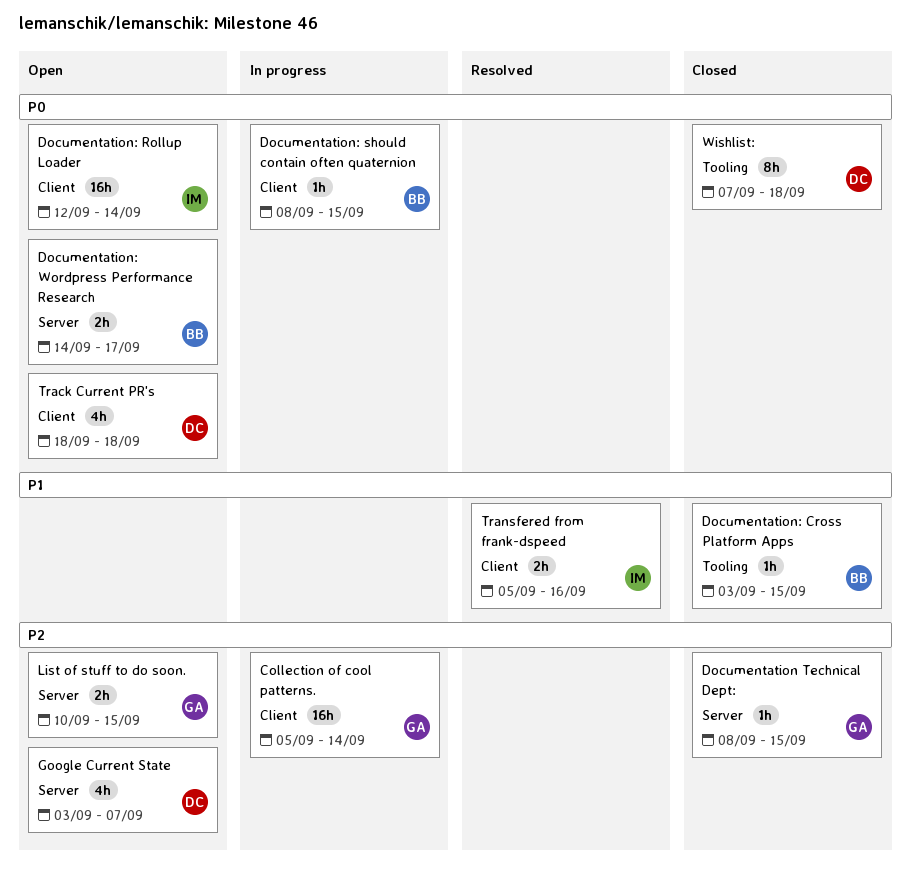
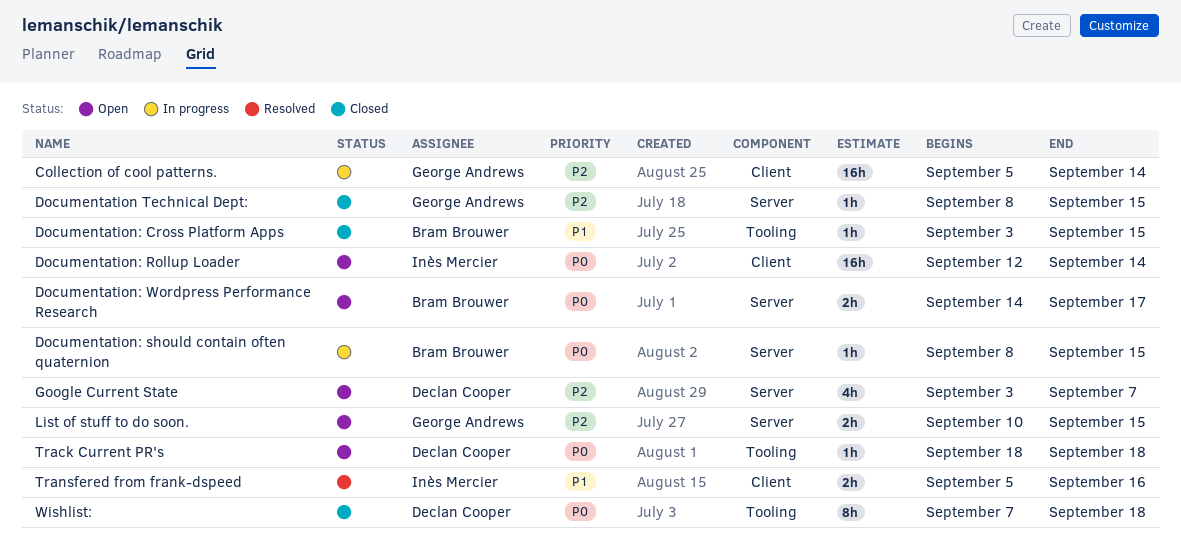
Documentation: should contain often quaternion, label: Client -> Server
Track Current PR's, label: Client -> Tooling
Track Current PR's, estimate: 4h -> 1h

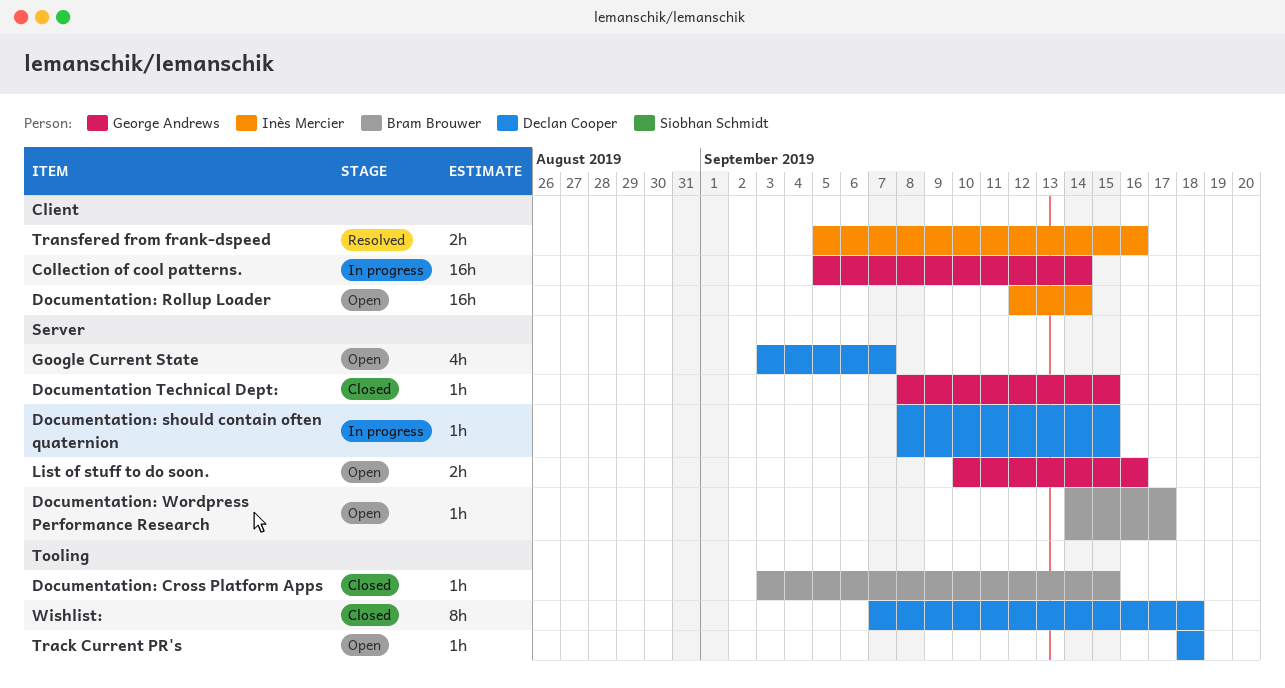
Documentation: should contain often quaternion, owner: Bram Brouwer -> Declan Cooper
Documentation: Wordpress Performance Research, estimate: 2h -> 1h
List of stuff to do soon., due: Sep 15 -> Sep 16

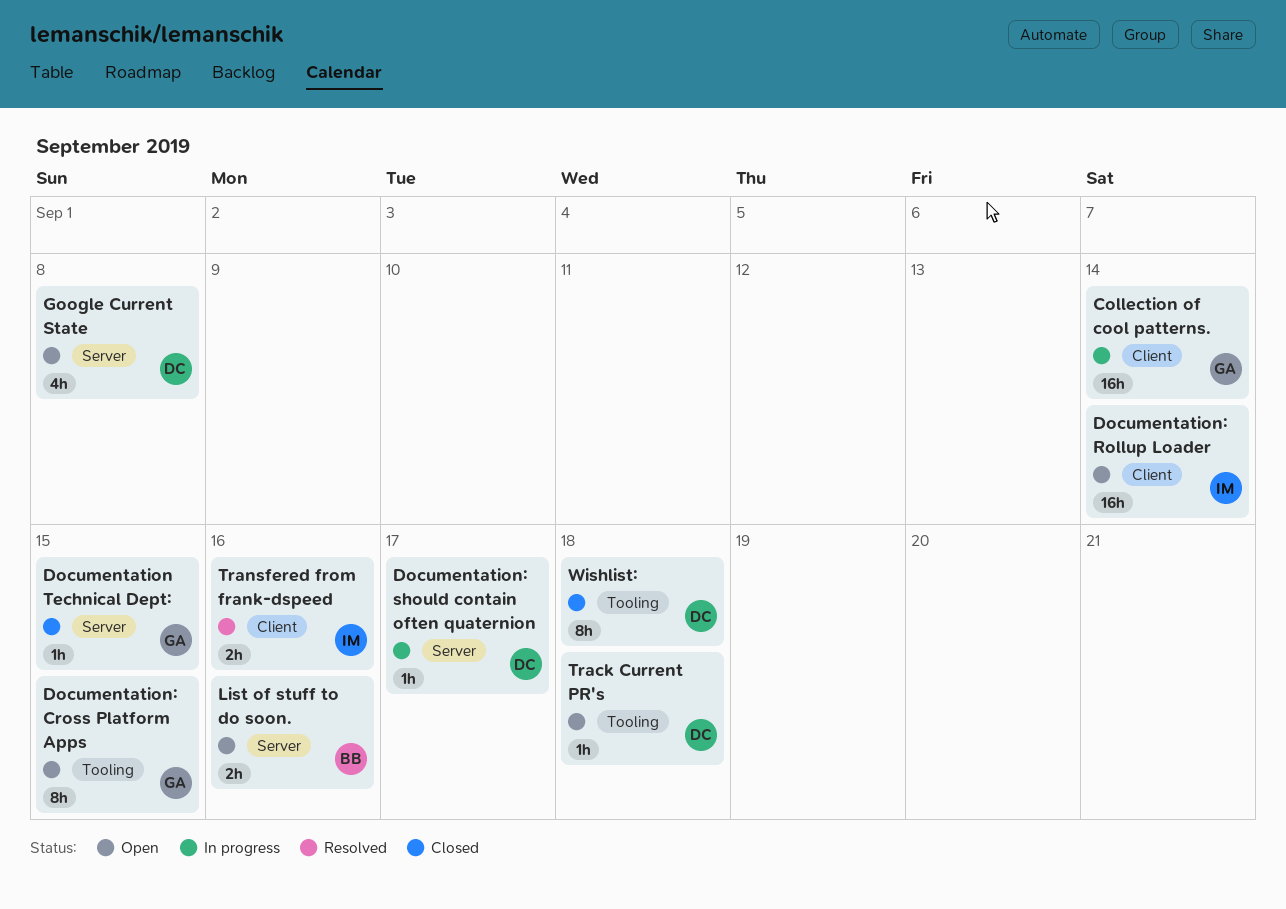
Documentation: Cross Platform Apps, status: Closed -> Open
Documentation: Cross Platform Apps, owner: Bram Brouwer -> George Andrews
Documentation: Cross Platform Apps, estimate: 1h -> 8h
Documentation: should contain often quaternion, due: Sep 15 -> Sep 17
Documentation: Wordpress Performance Research: present -> none
Google Current State, due: Sep 7 -> Sep 8
List of stuff to do soon., owner: George Andrews -> Bram Brouwer

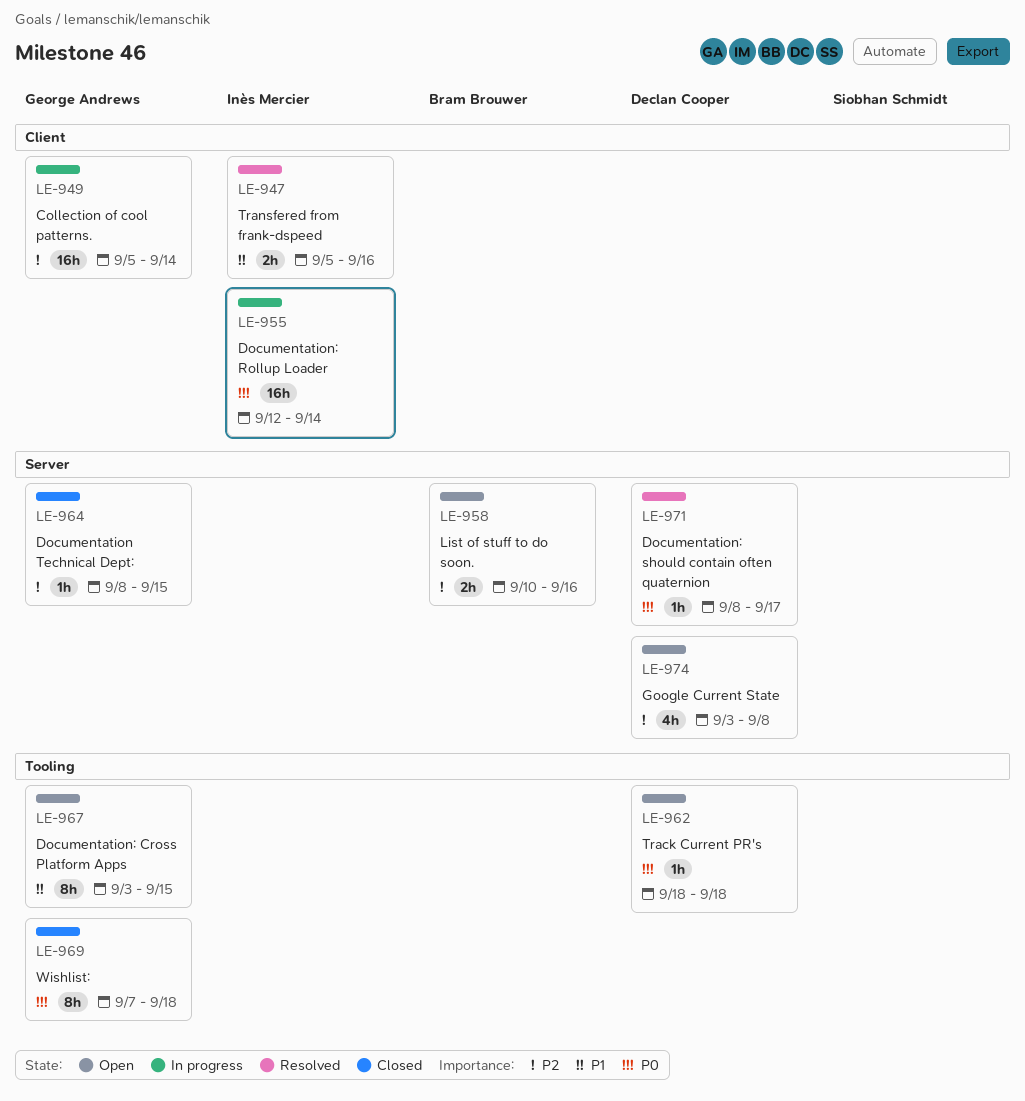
Documentation: Rollup Loader, status: Open -> In progress
Documentation: should contain often quaternion, status: In progress -> Resolved
Wishlist:, owner: Declan Cooper -> George Andrews

